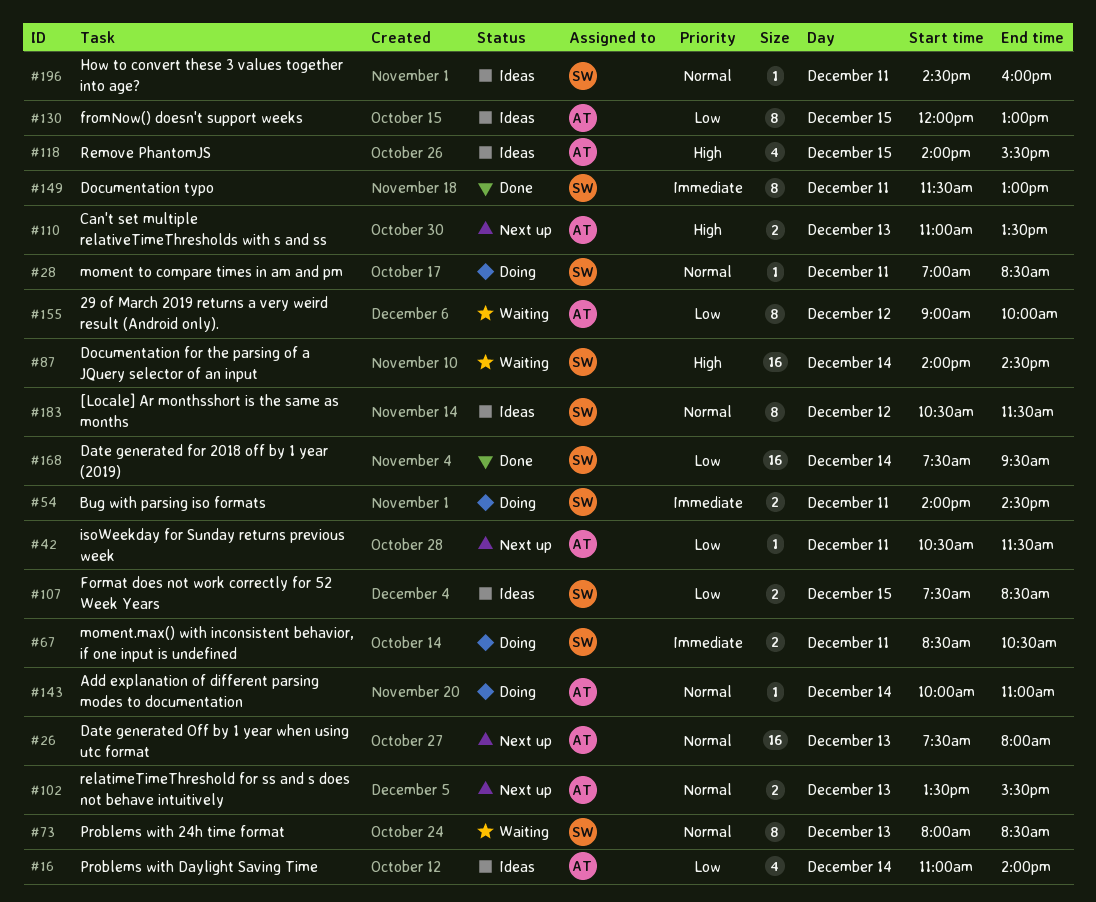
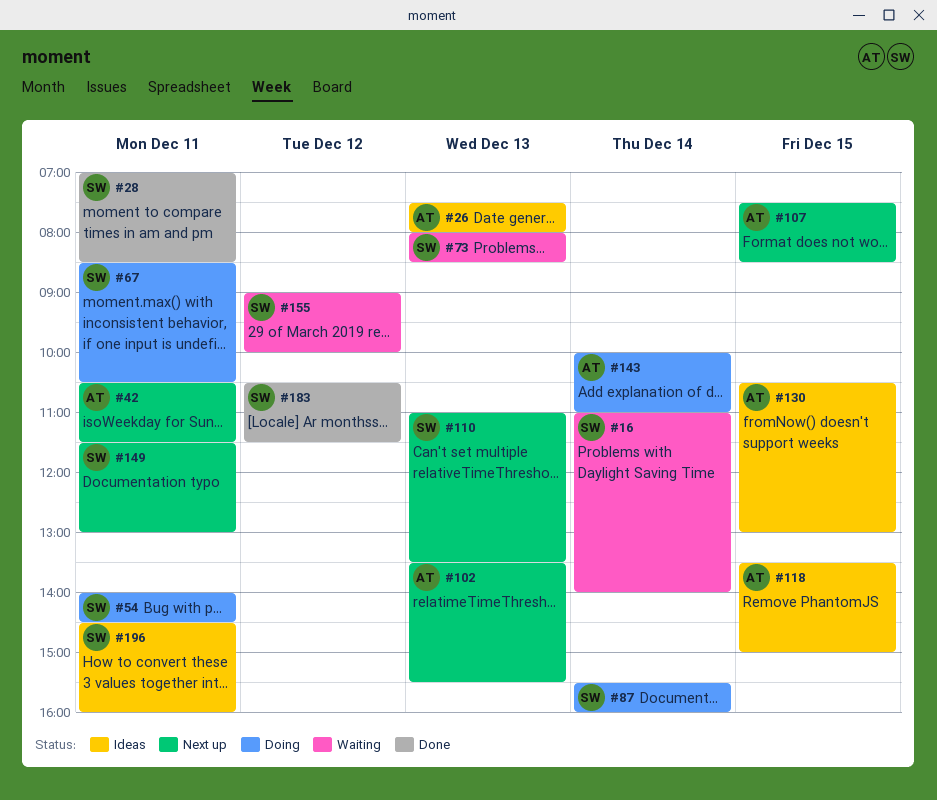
#16, status: Ideas -> Waiting
#16, owner: AT -> SW
#26, status: Next up -> Ideas
#28, status: Doing -> Done
#87, status: Waiting -> Doing
#87, begins: 14:00 -> 15:30
#87, ends: 14:30 -> 16:00
#107, status: Ideas -> Next up
#107, owner: SW -> AT
#110, owner: AT -> SW
#118, begins: 14:00 -> 13:30
#118, ends: 15:30 -> 15:00
#130, begins: 12:00 -> 10:30
#149, status: Done -> Next up
#155, owner: AT -> SW
#168: present -> none
#183, status: Ideas -> Done

